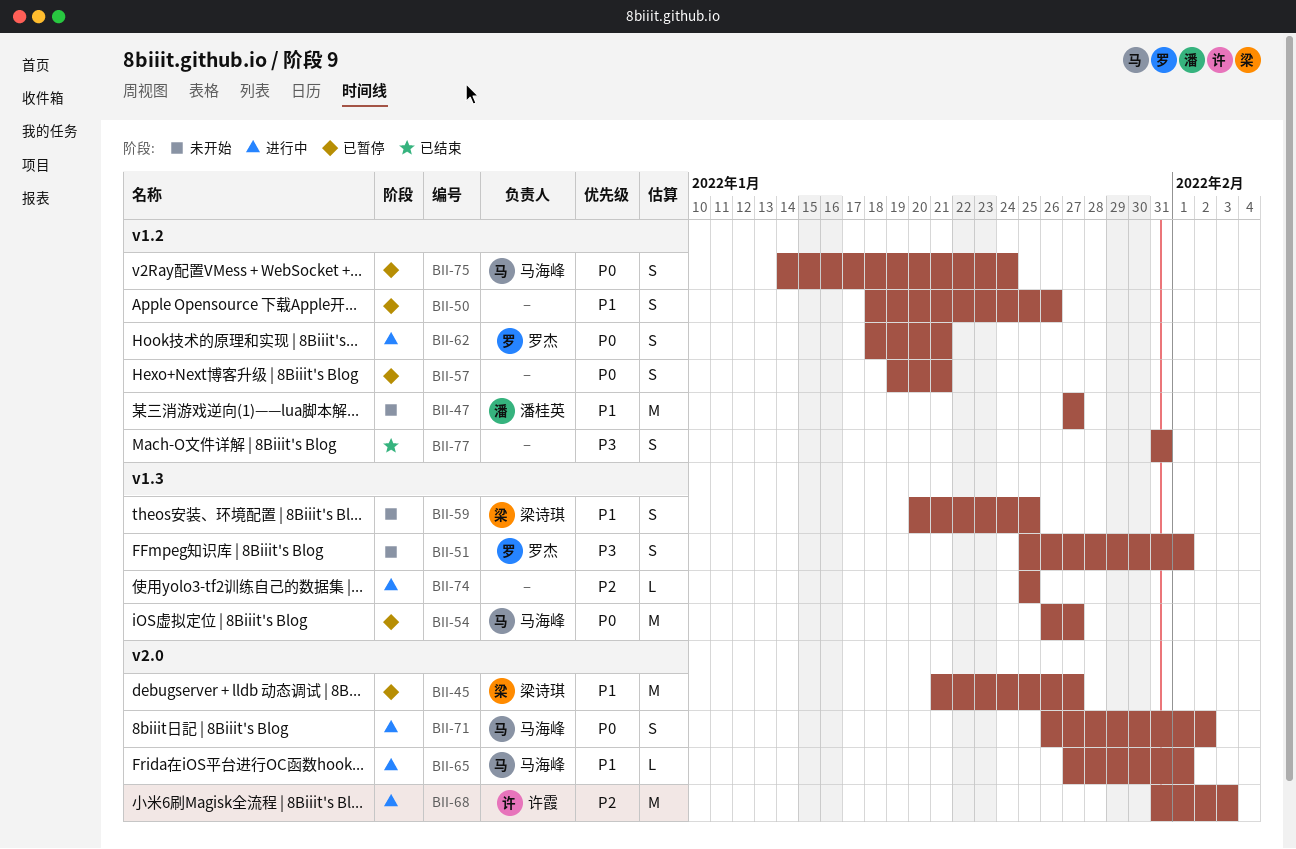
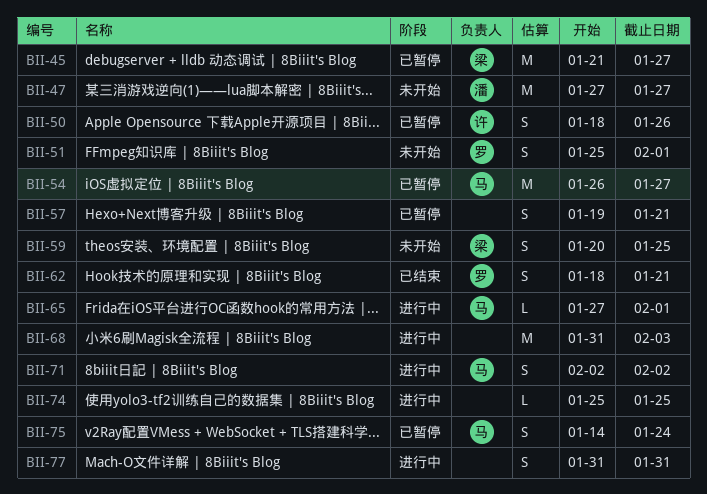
BII-50, owner: none -> 许霞
BII-62, status: 进行中 -> 已结束
BII-68, owner: 许霞 -> none
BII-71, start: Jan 26 -> Feb 2
BII-77, status: 已结束 -> 进行中

